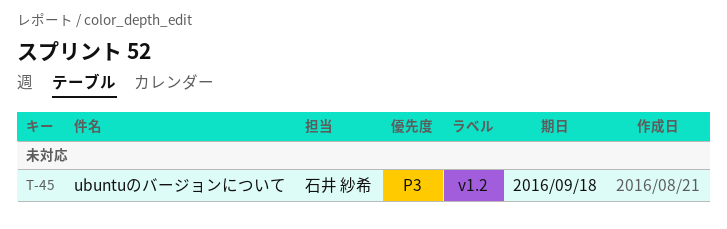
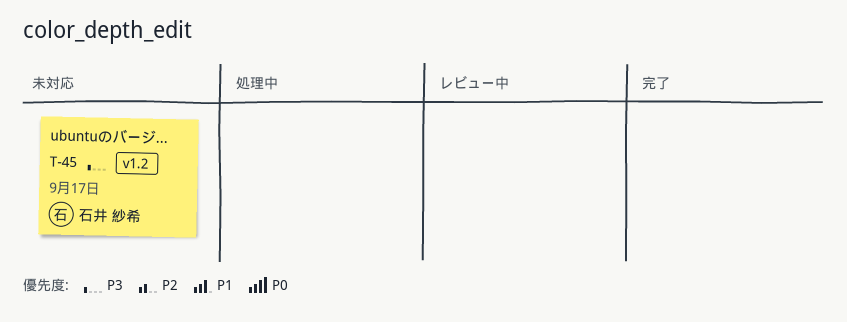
T-45, due: Sep 18 -> Sep 17

